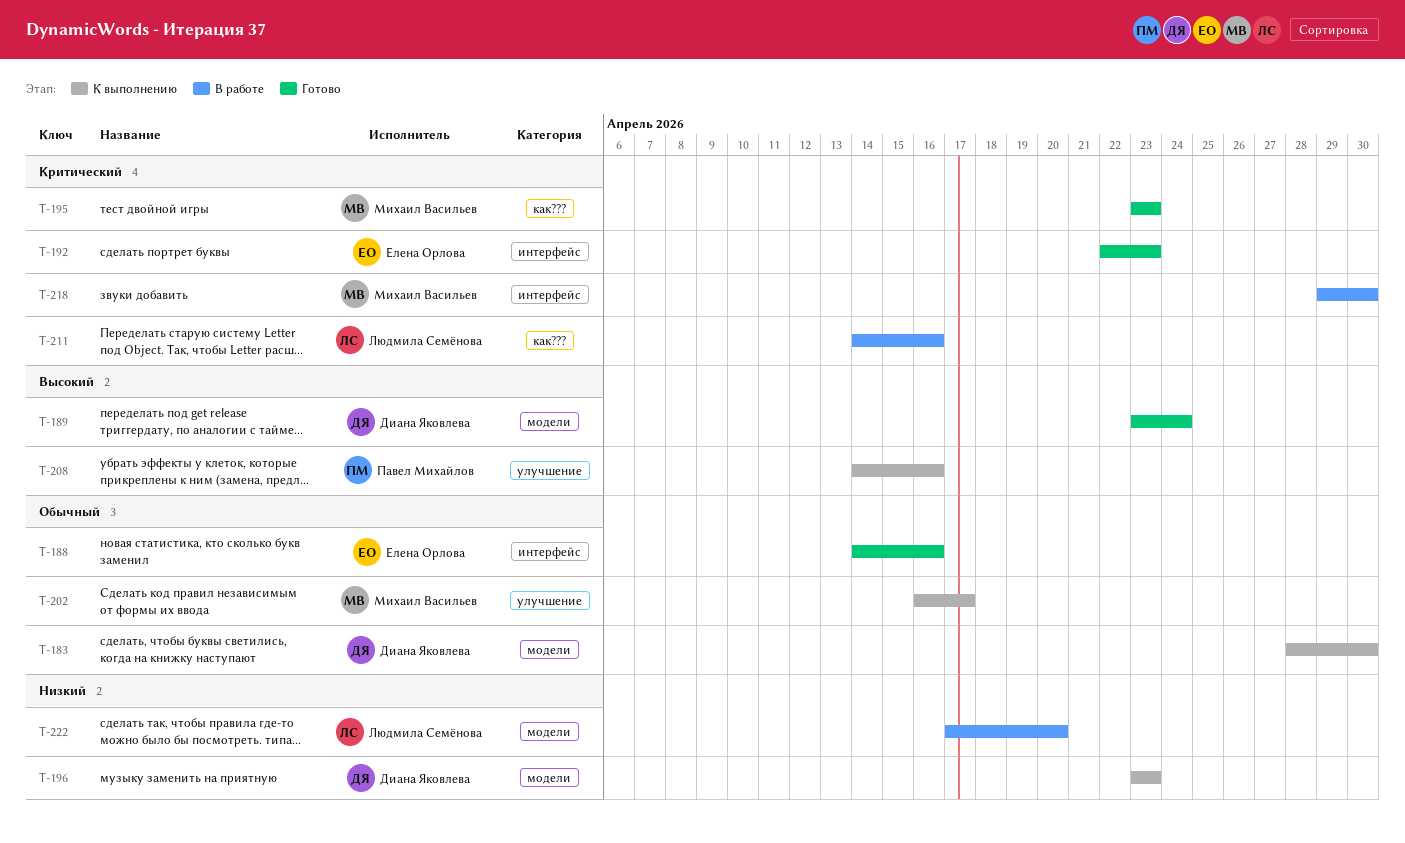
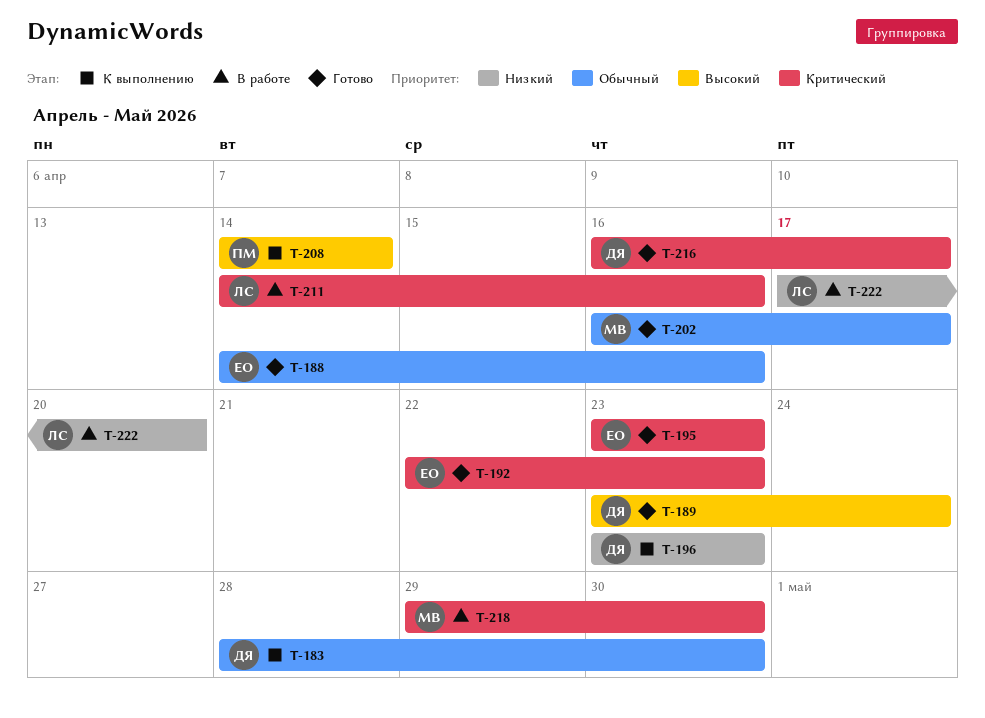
T-195, owner: Михаил Васильев -> Елена Орлова
T-202, status: К выполнению -> Готово
T-208, due: Apr 16 -> Apr 14
T-216: none -> present

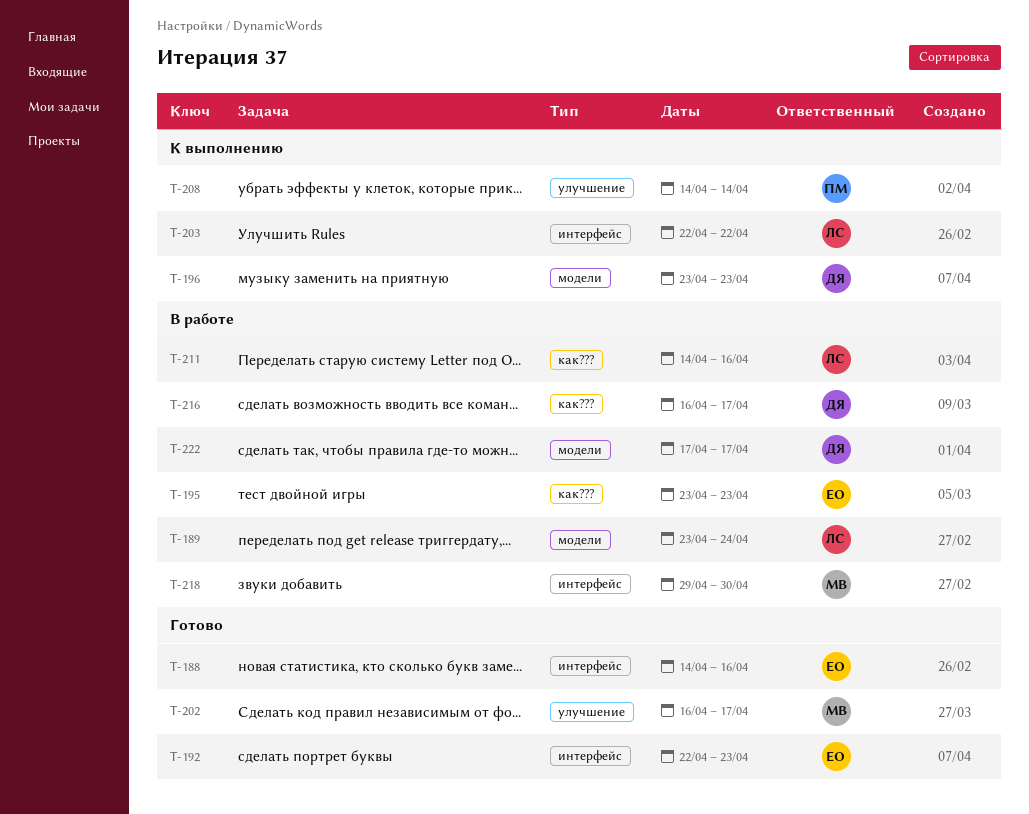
T-183: present -> none
T-189, status: Готово -> В работе
T-189, owner: ДЯ -> ЛС
T-195, status: Готово -> В работе
T-203: none -> present
T-216, status: Готово -> В работе
T-222, owner: ЛС -> ДЯ
T-222, due: Apr 20 -> Apr 17

